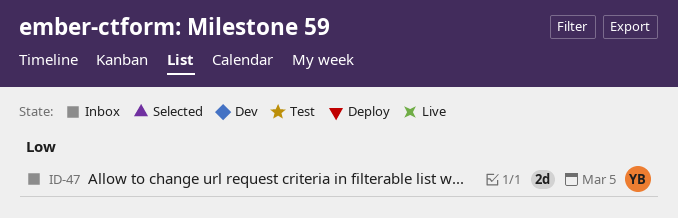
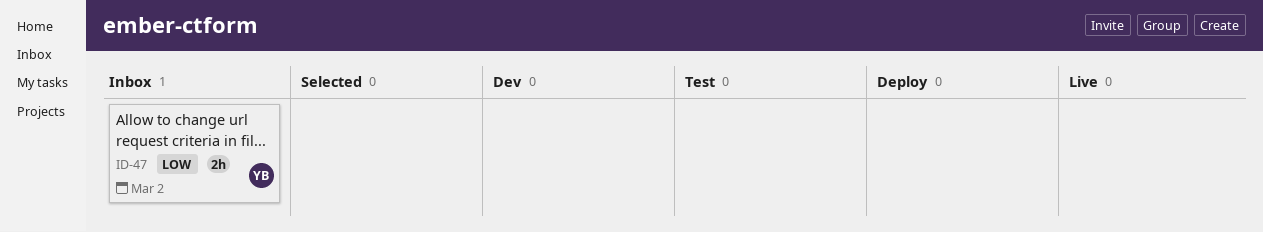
ID-47, estimate: 2d -> 2h
ID-47, due: Mar 5 -> Mar 2

